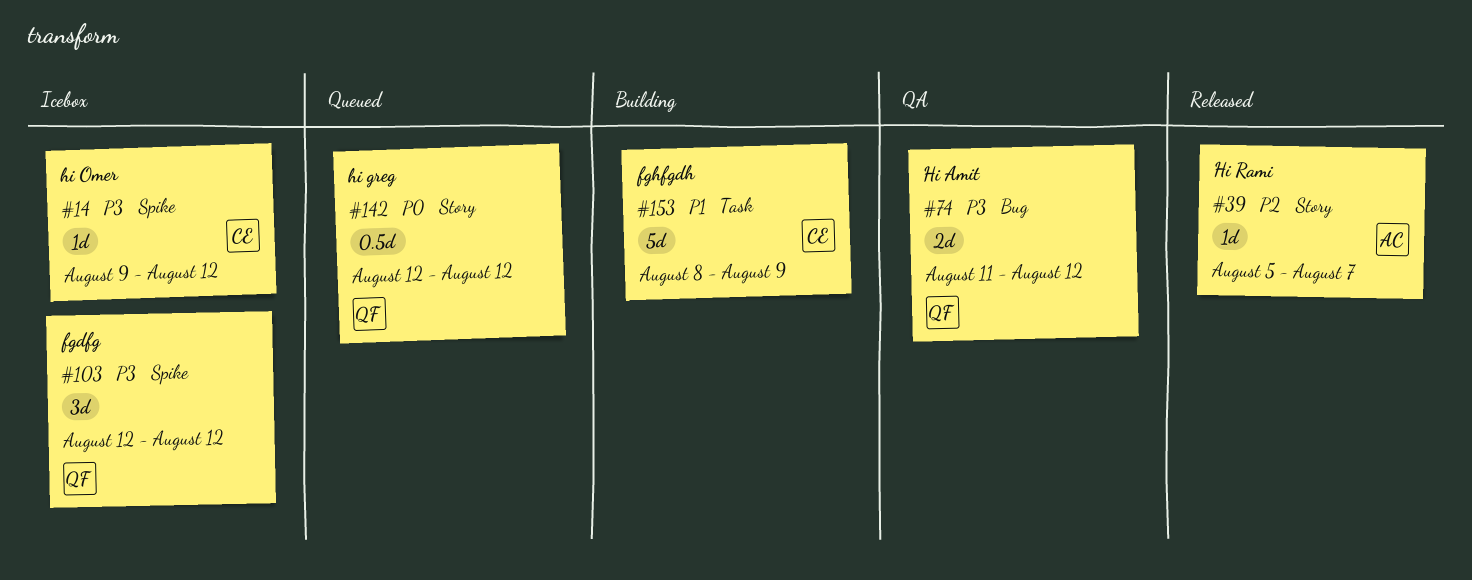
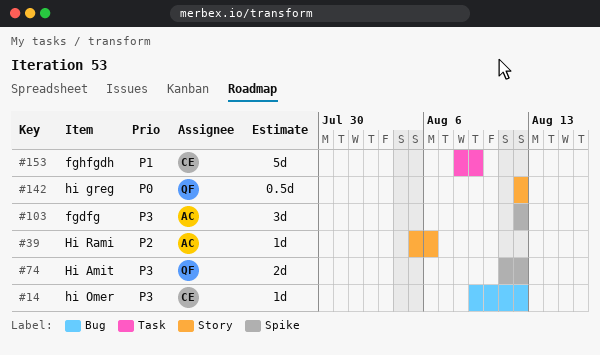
#14, label: Spike -> Bug
#39, due: Aug 7 -> Aug 6
#74, label: Bug -> Spike
#103, owner: QF -> AC

